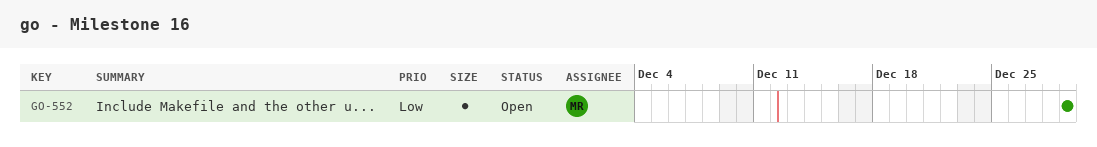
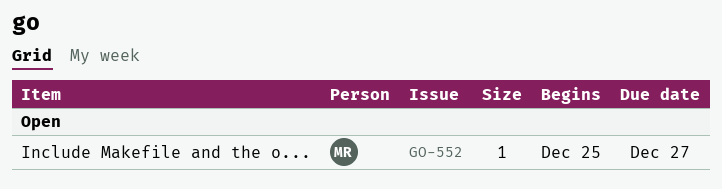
GO-552, start: Dec 29 -> Dec 25
GO-552, due: Dec 29 -> Dec 27

